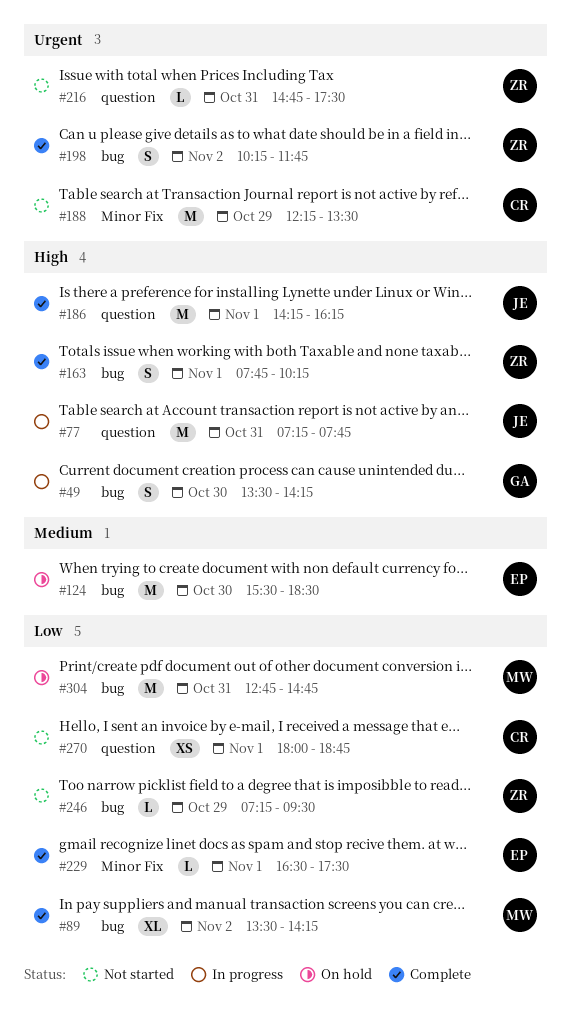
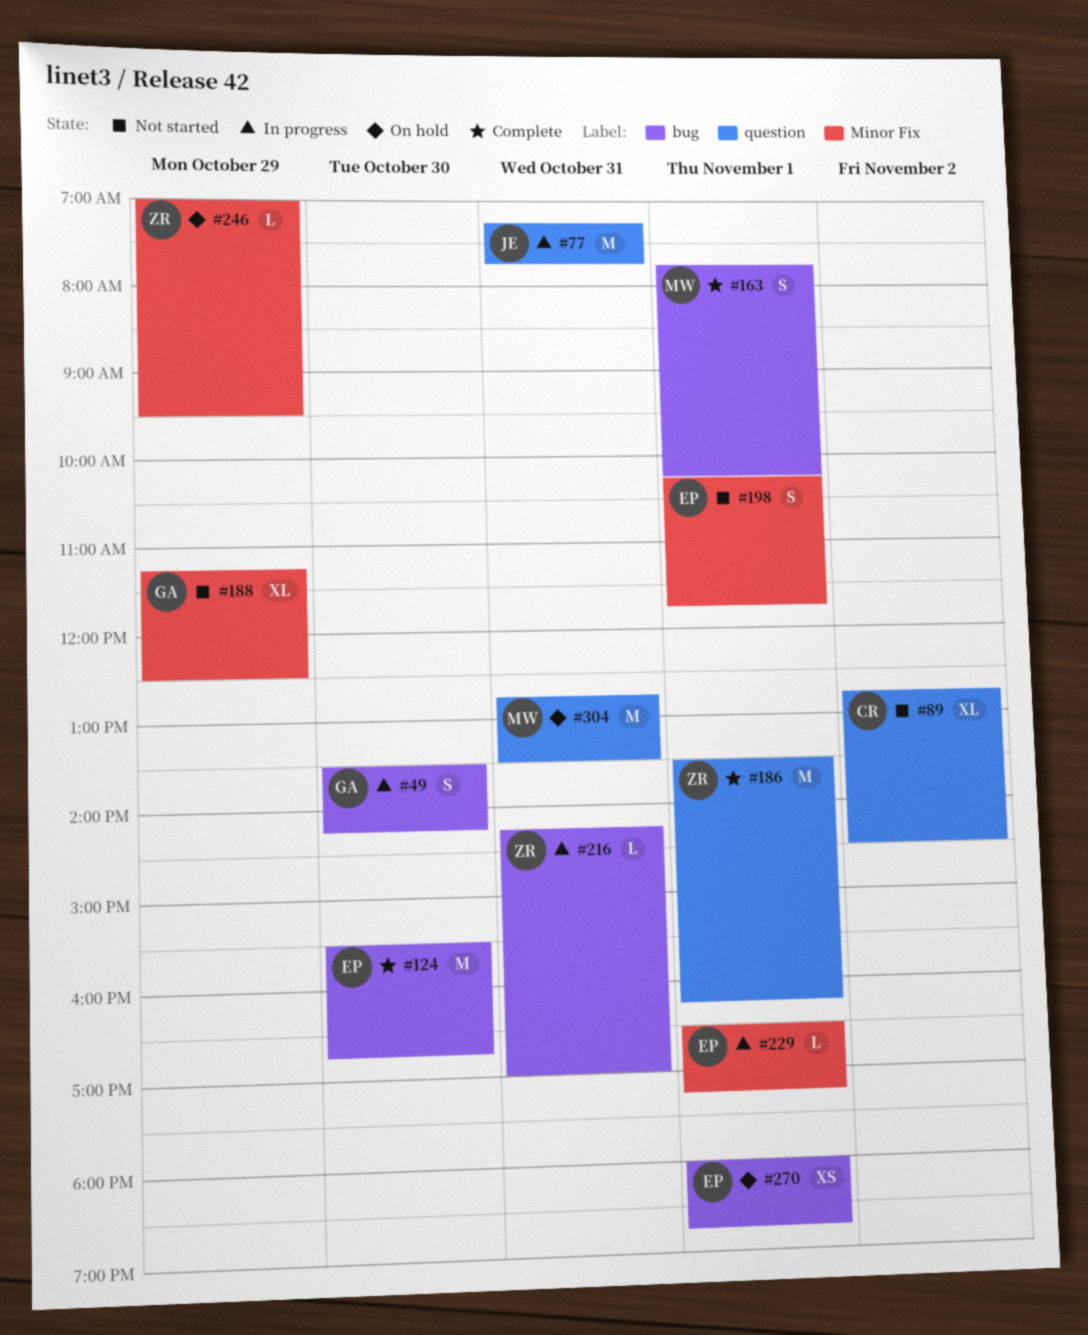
#89, status: Complete -> Not started
#89, owner: MW -> CR
#89, label: bug -> question
#89, begins: 13:30 -> 12:45
#89, ends: 14:15 -> 14:30
#124, status: On hold -> Complete
#124, ends: 18:30 -> 16:45
#163, owner: ZR -> MW
#186, owner: JE -> ZR
#186, begins: 14:15 -> 13:30
#188, owner: CR -> GA
#188, estimate: M -> XL
#188, begins: 12:15 -> 11:15
#188, ends: 13:30 -> 12:30
#198, status: Complete -> Not started
#198, owner: ZR -> EP
#198, label: bug -> Minor Fix
#198, day: Nov 2 -> Nov 1
#216, status: Not started -> In progress
#216, label: question -> bug
#216, begins: 14:45 -> 14:15
#216, ends: 17:30 -> 17:00
#229, status: Complete -> In progress
#229, ends: 17:30 -> 17:15
#246, status: Not started -> On hold
#246, label: bug -> Minor Fix
#246, begins: 07:15 -> 07:00
#270, status: Not started -> On hold
#270, owner: CR -> EP
#270, label: question -> bug
#304, label: bug -> question
#304, ends: 14:45 -> 13:30

